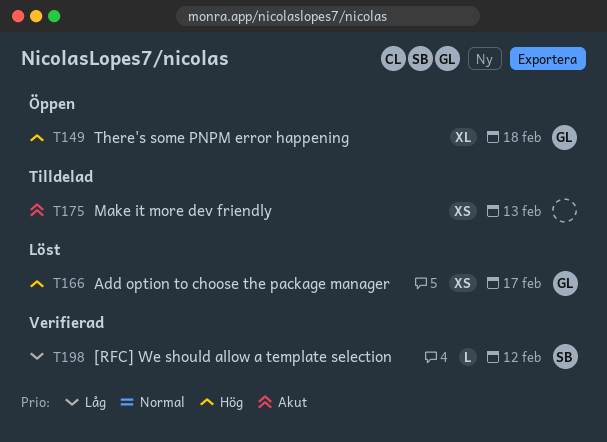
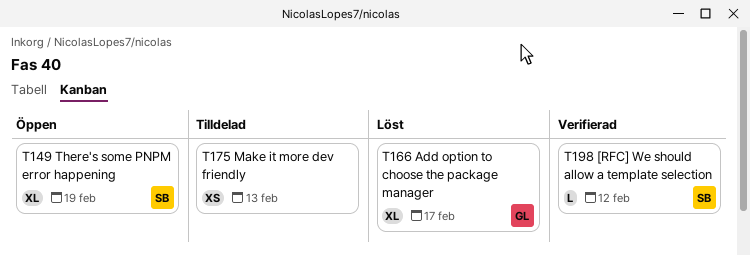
T149, owner: GL -> SB
T149, due: Feb 18 -> Feb 19
T166, estimate: XS -> XL

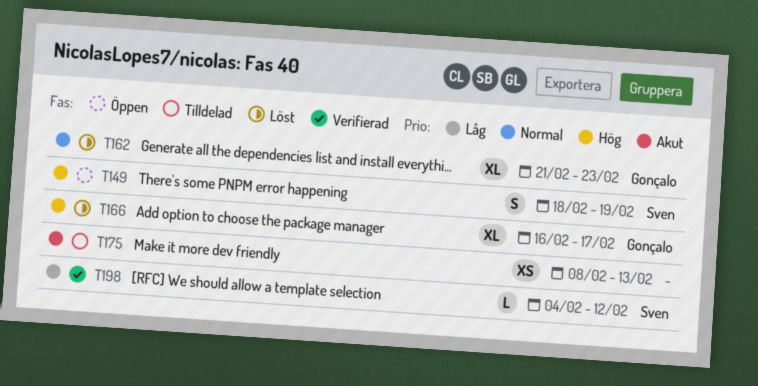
T149, estimate: XL -> S
T162: none -> present

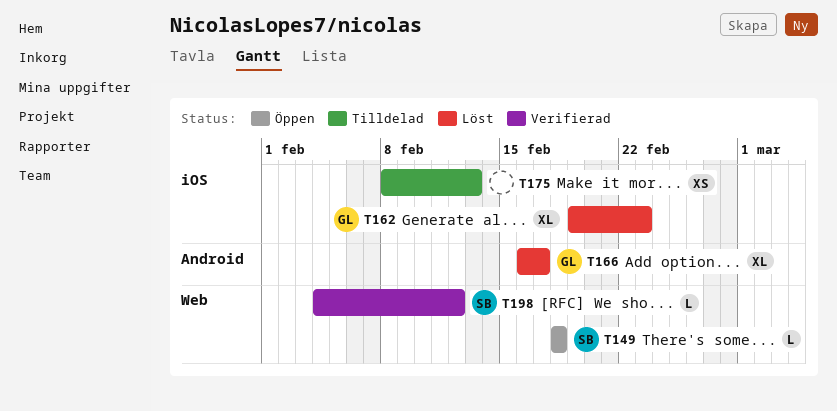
T149, estimate: S -> L
T149, due: Feb 19 -> Feb 18
T162, start: Feb 21 -> Feb 19

